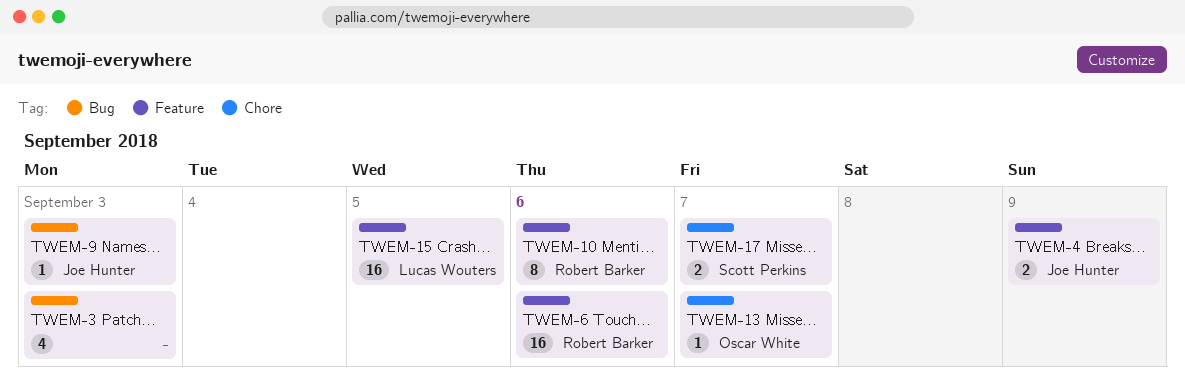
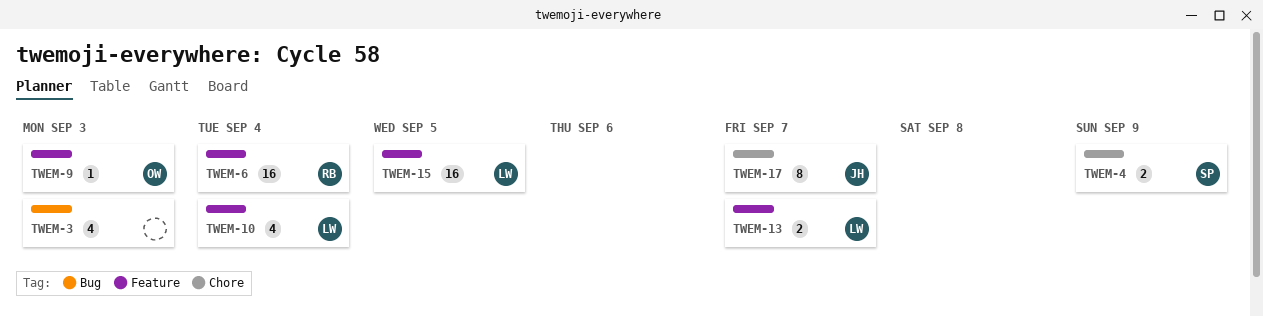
TWEM-4, owner: Joe Hunter -> Scott Perkins
TWEM-4, label: Feature -> Chore
TWEM-6, due: Sep 6 -> Sep 4
TWEM-9, owner: Joe Hunter -> Oscar White
TWEM-9, label: Bug -> Feature
TWEM-10, owner: Robert Barker -> Lucas Wouters
TWEM-10, estimate: 8 -> 4
TWEM-10, due: Sep 6 -> Sep 4
TWEM-13, owner: Oscar White -> Lucas Wouters
TWEM-13, label: Chore -> Feature
TWEM-13, estimate: 1 -> 2
TWEM-17, owner: Scott Perkins -> Joe Hunter
TWEM-17, estimate: 2 -> 8

